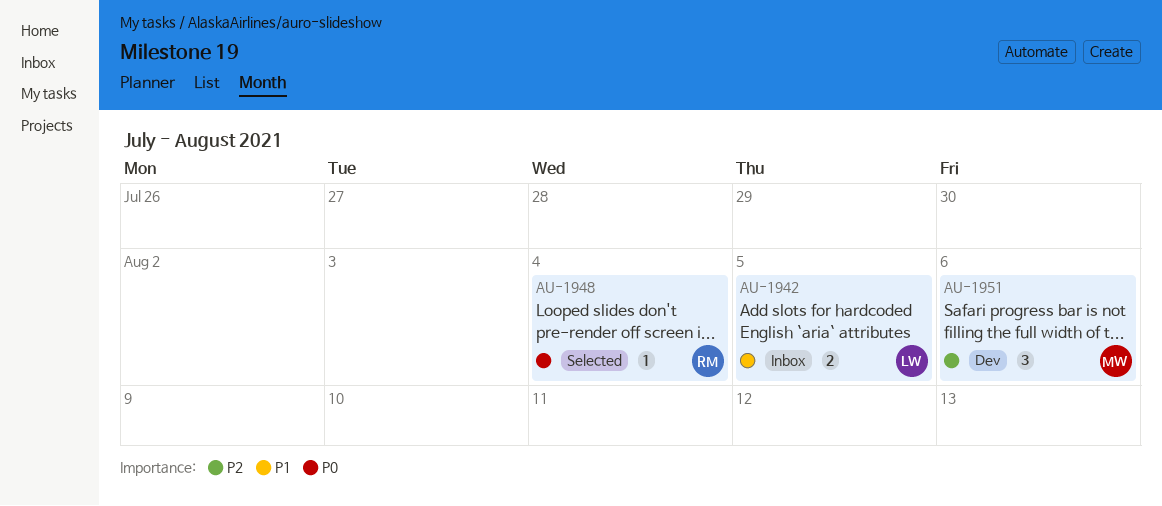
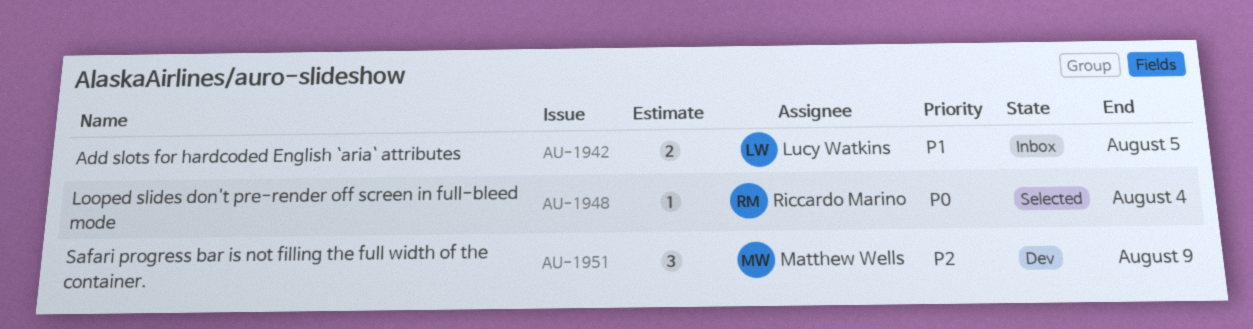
AU-1951, due: Aug 6 -> Aug 9

